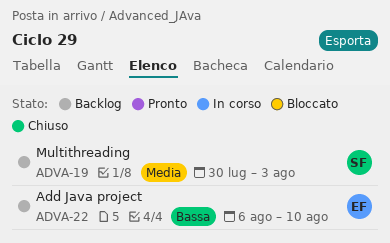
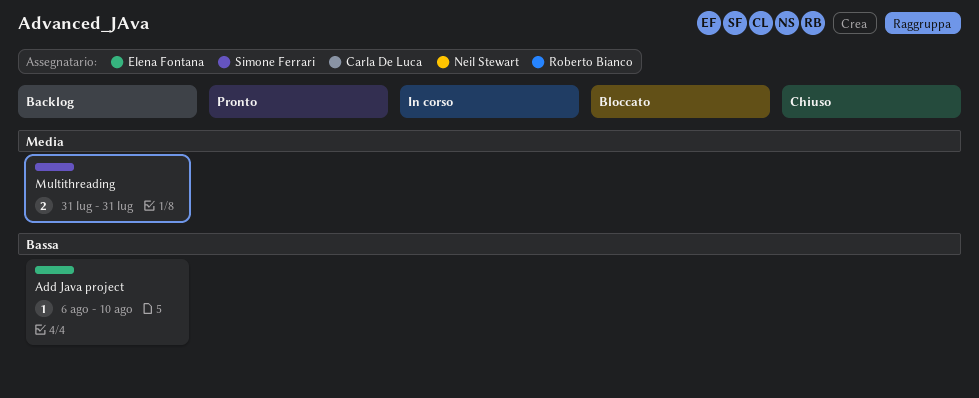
Multithreading, start: Jul 30 -> Jul 31
Multithreading, due: Aug 3 -> Jul 31

